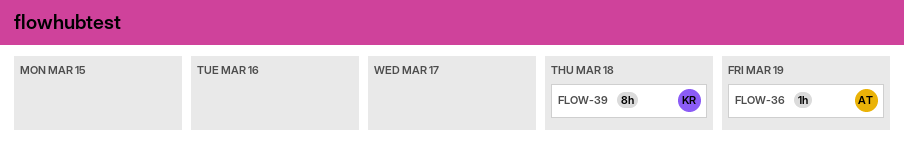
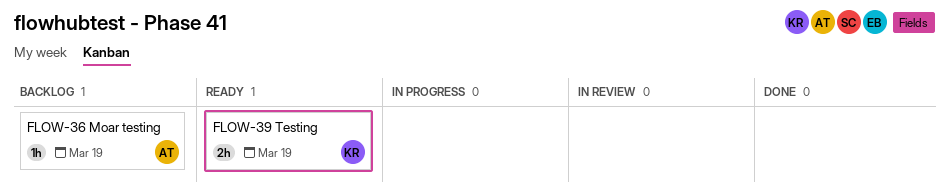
FLOW-39, estimate: 8h -> 2h
FLOW-39, due: Mar 18 -> Mar 19

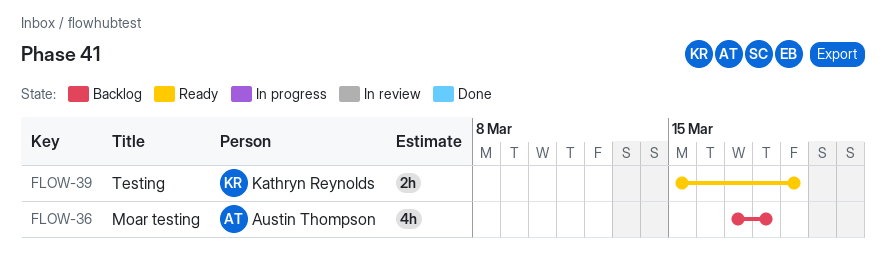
FLOW-36, estimate: 1h -> 4h
FLOW-36, due: Mar 19 -> Mar 18

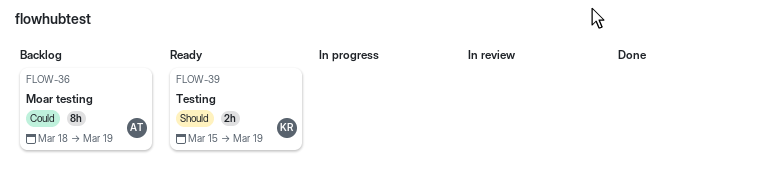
FLOW-36, estimate: 4h -> 8h
FLOW-36, start: Mar 17 -> Mar 18
FLOW-36, due: Mar 18 -> Mar 19

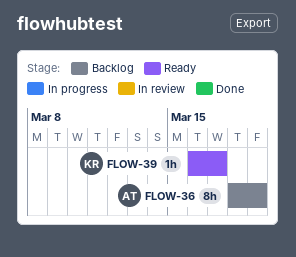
FLOW-39, estimate: 2h -> 1h
FLOW-39, start: Mar 15 -> Mar 16
FLOW-39, due: Mar 19 -> Mar 17

